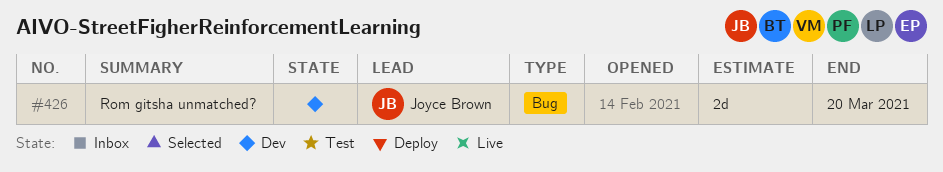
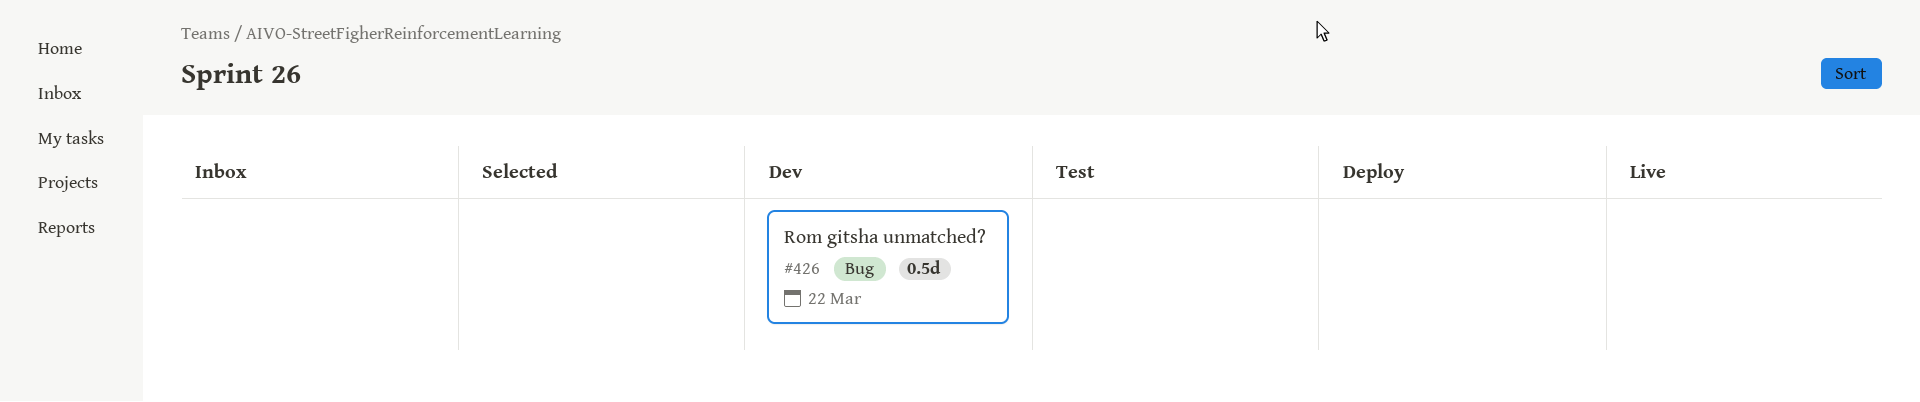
#426, estimate: 2d -> 0.5d
#426, due: Mar 20 -> Mar 22

